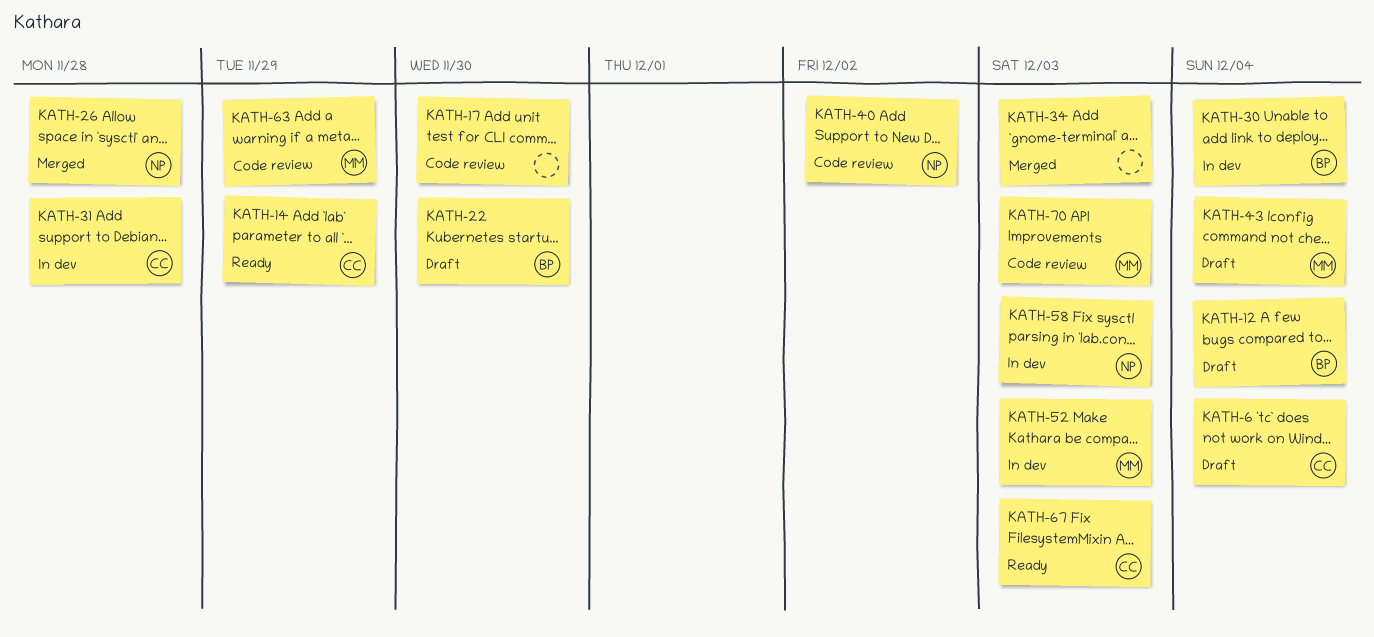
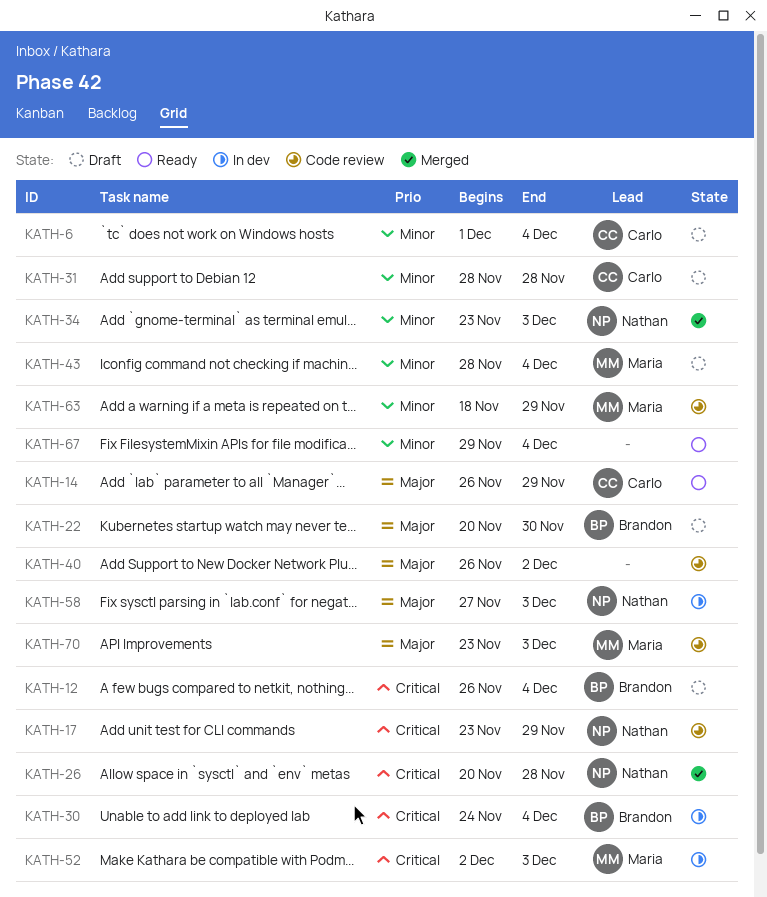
KATH-17, owner: none -> Nathan
KATH-17, due: Nov 30 -> Nov 29
KATH-31, status: In dev -> Draft
KATH-34, owner: none -> Nathan
KATH-40, owner: Nathan -> none
KATH-67, owner: Carlo -> none
KATH-67, due: Dec 3 -> Dec 4

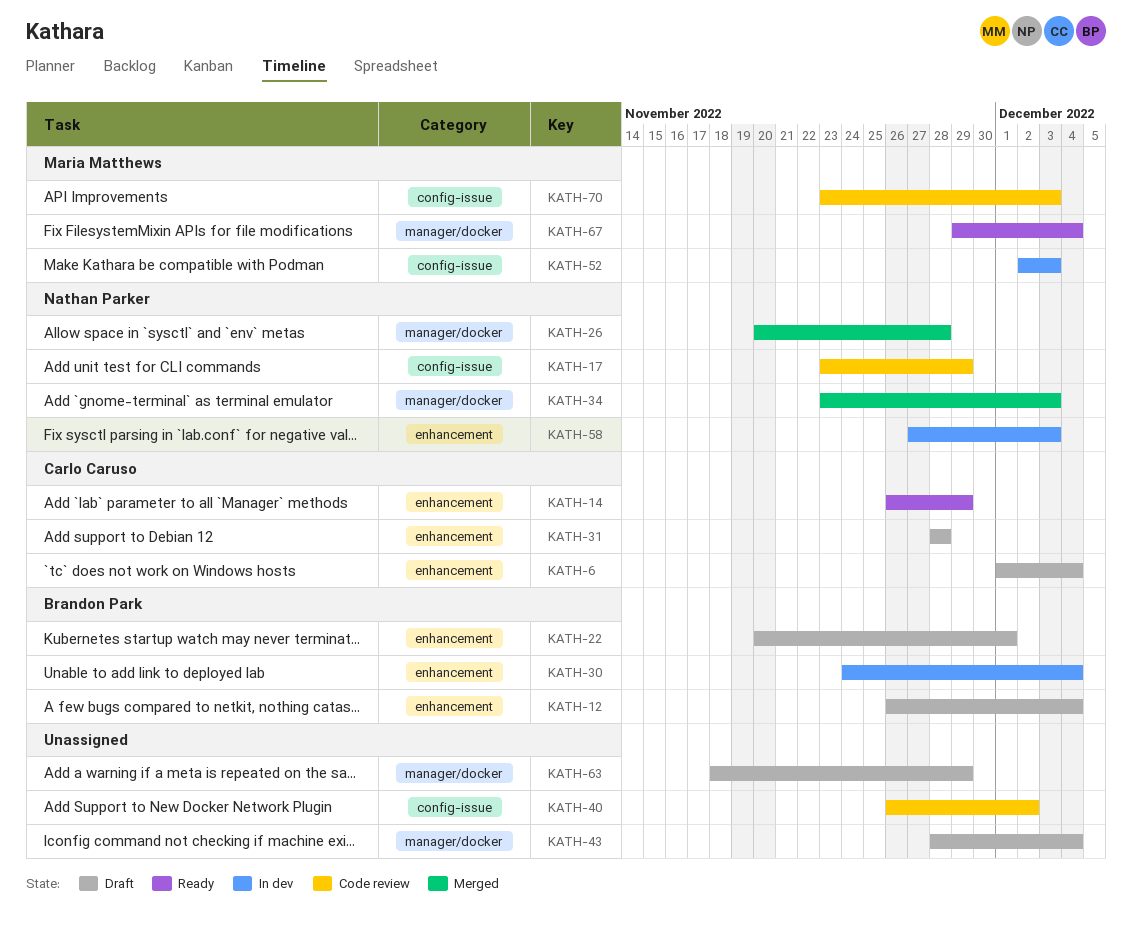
KATH-22, due: Nov 30 -> Dec 1
KATH-43, owner: Maria Matthews -> none
KATH-63, status: Code review -> Draft
KATH-63, owner: Maria Matthews -> none
KATH-67, owner: none -> Maria Matthews

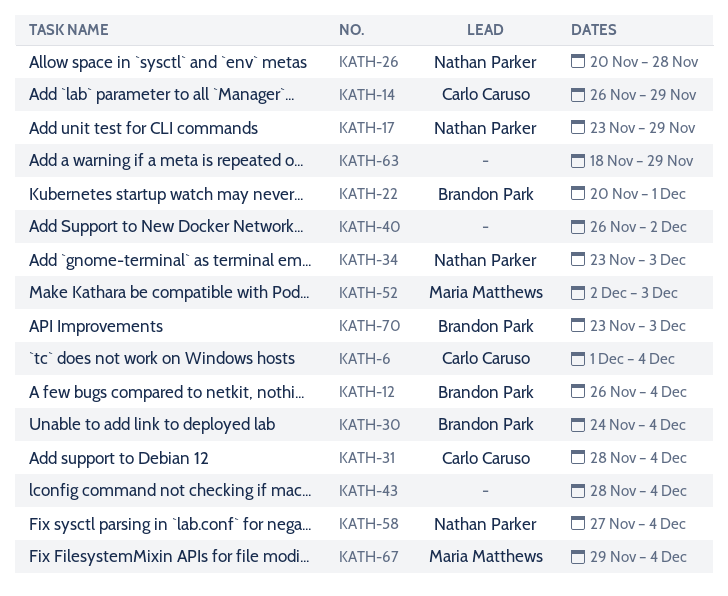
KATH-31, due: Nov 28 -> Dec 4
KATH-58, due: Dec 3 -> Dec 4
KATH-70, owner: Maria Matthews -> Brandon Park

